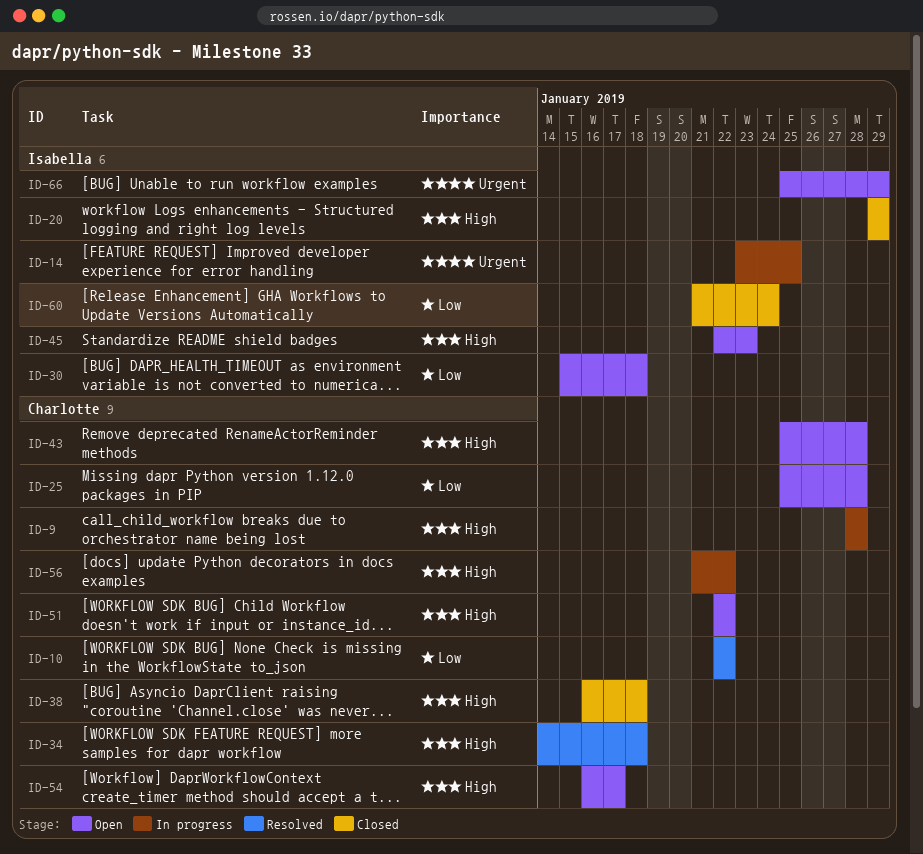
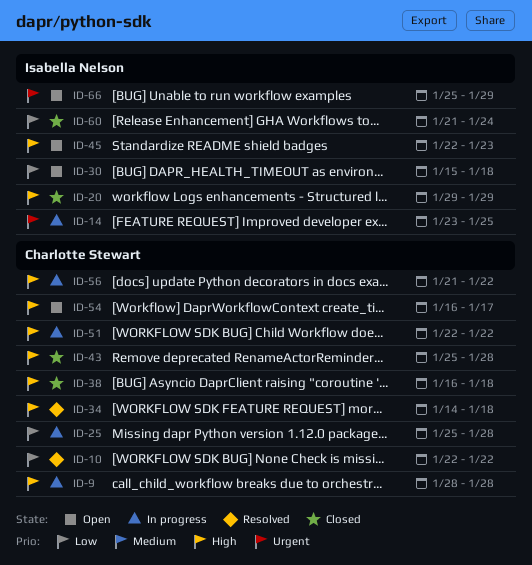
ID-25, status: Open -> In progress
ID-43, status: Open -> Closed
ID-51, status: Open -> In progress

